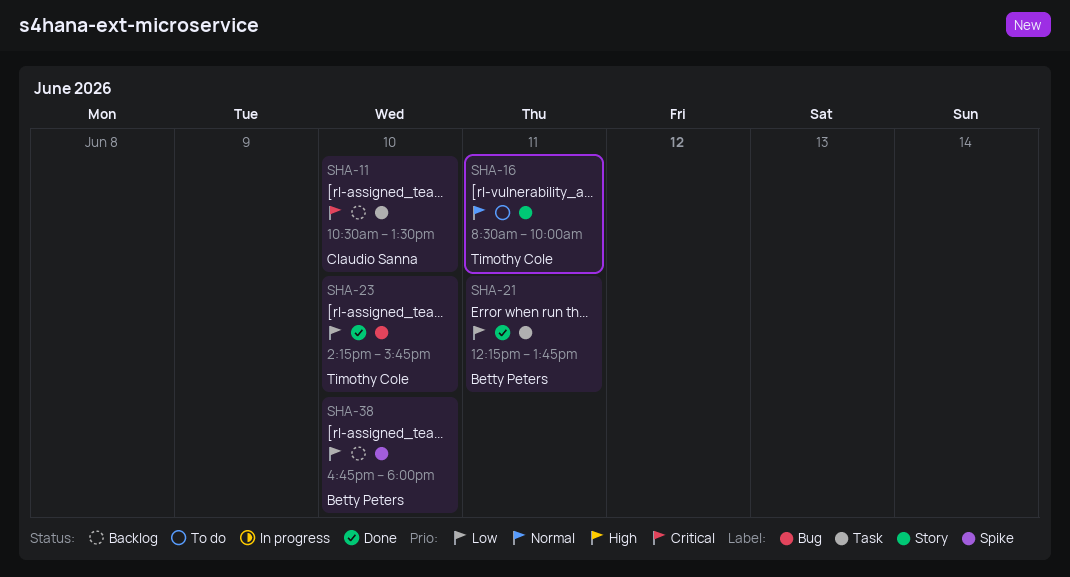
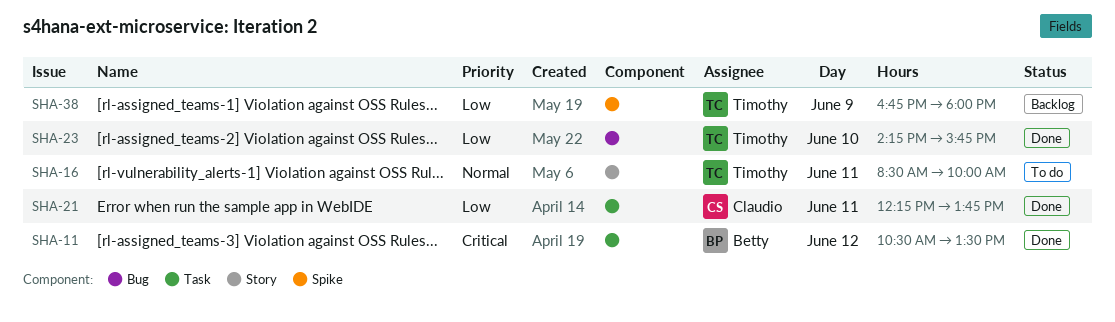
SHA-11, status: Backlog -> Done
SHA-11, owner: Claudio Sanna -> Betty Peters
SHA-11, day: Jun 10 -> Jun 12
SHA-21, owner: Betty Peters -> Claudio Sanna
SHA-38, owner: Betty Peters -> Timothy Cole
SHA-38, day: Jun 10 -> Jun 9

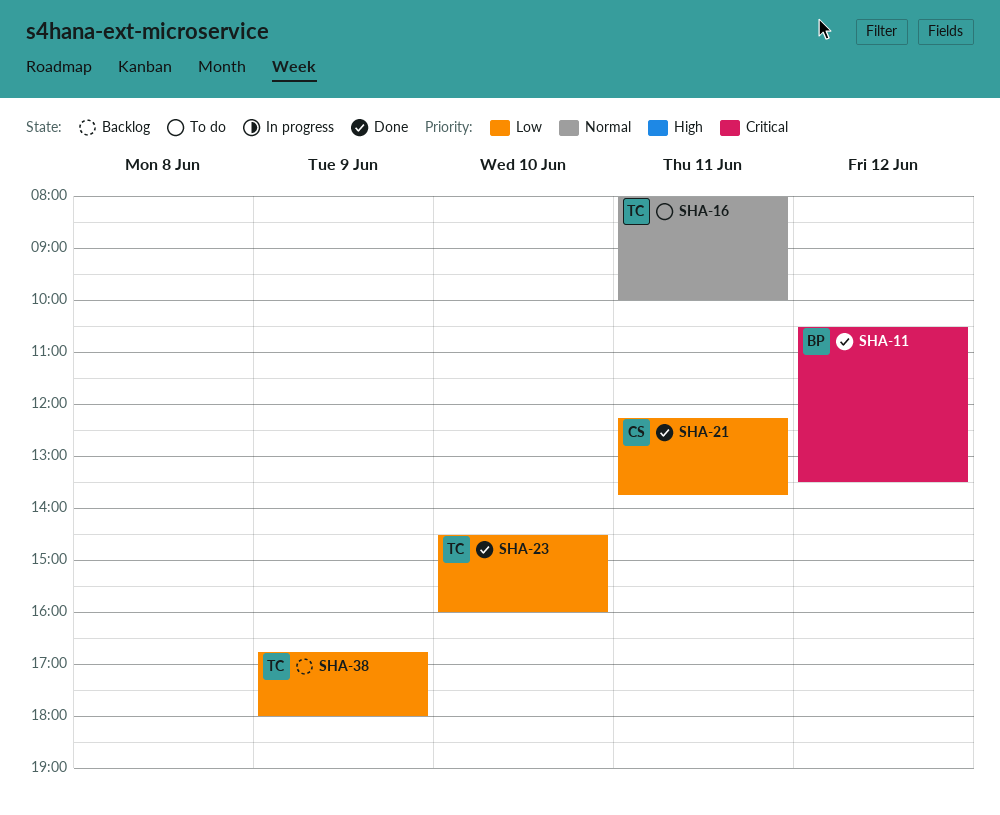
SHA-16, begins: 08:30 -> 08:00
SHA-23, begins: 14:15 -> 14:30
SHA-23, ends: 15:45 -> 16:00

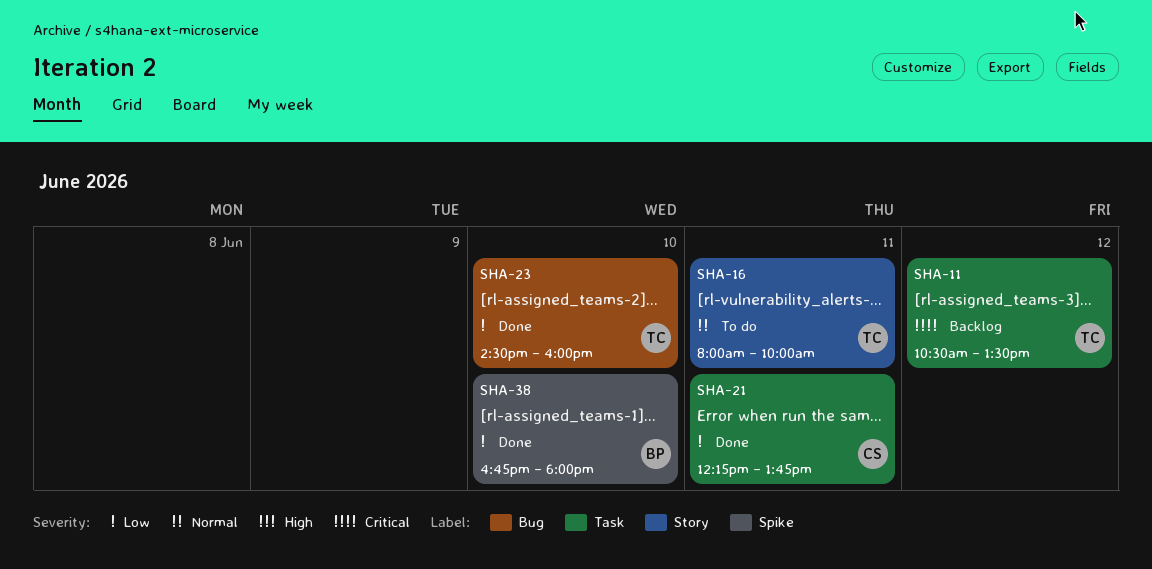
SHA-11, status: Done -> Backlog
SHA-11, owner: BP -> TC
SHA-38, status: Backlog -> Done
SHA-38, owner: TC -> BP
SHA-38, day: Jun 9 -> Jun 10

